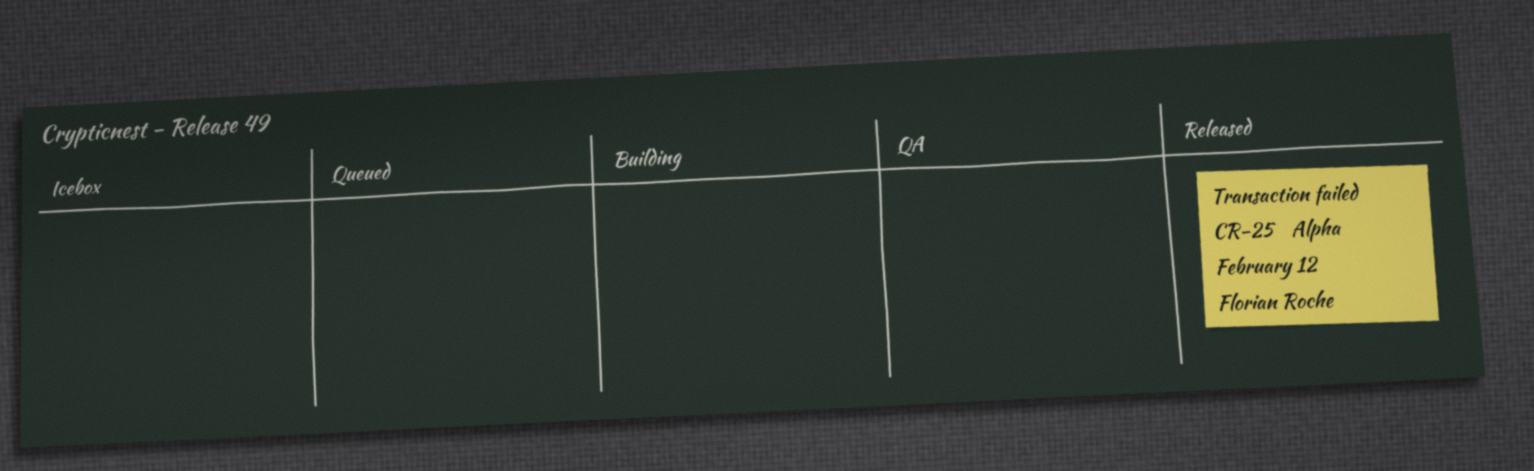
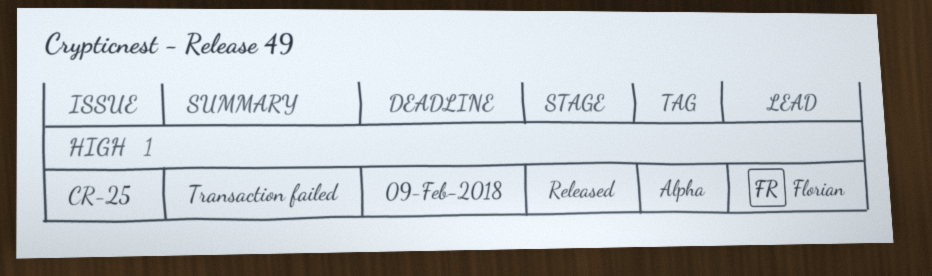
CR-25, due: Feb 12 -> Feb 9

